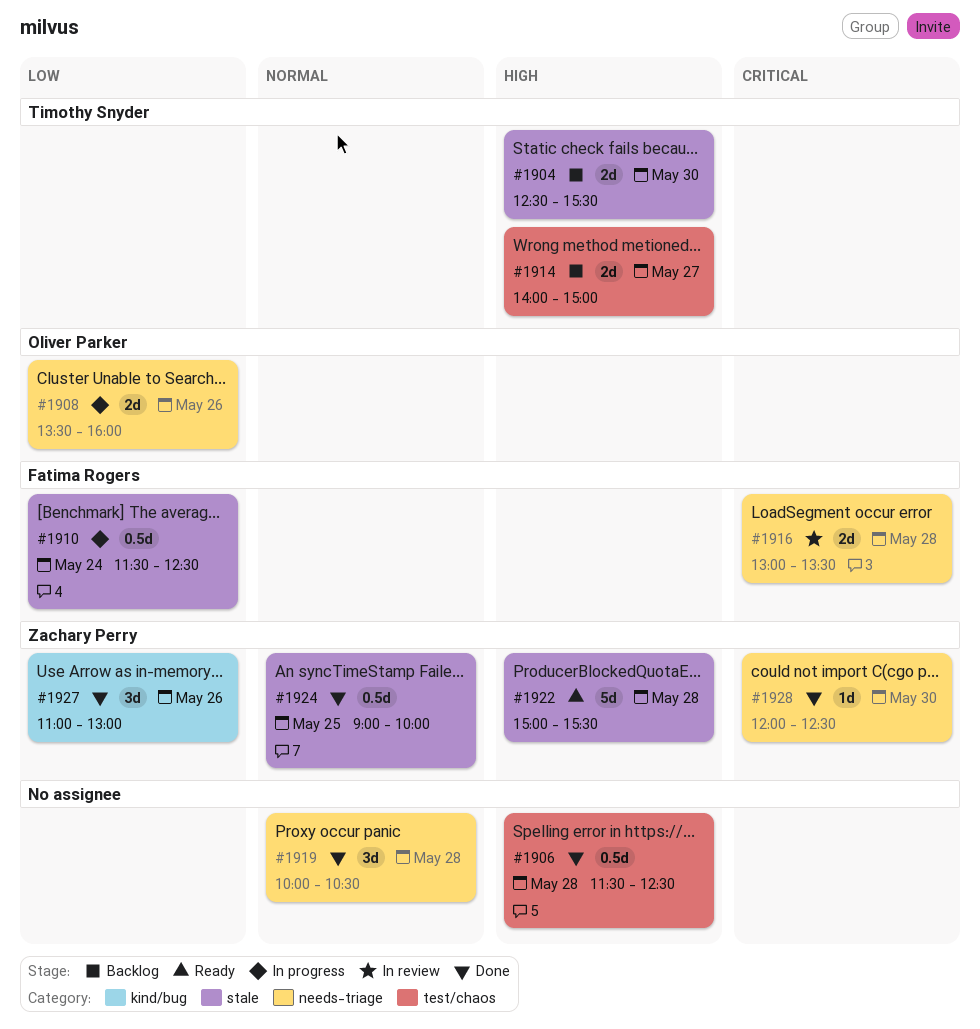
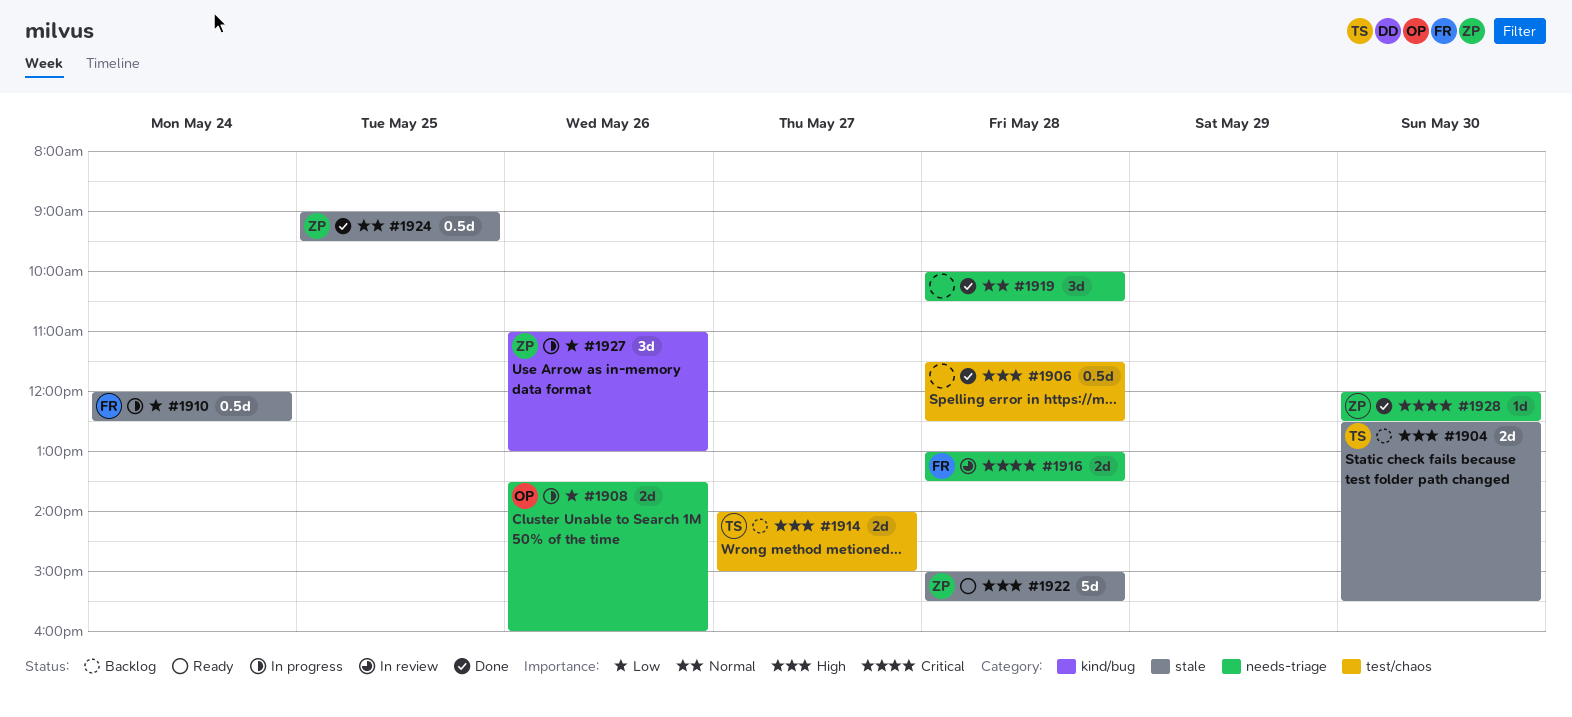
#1910, begins: 11:30 -> 12:00
#1924, ends: 10:00 -> 09:30
#1927, status: Done -> In progress

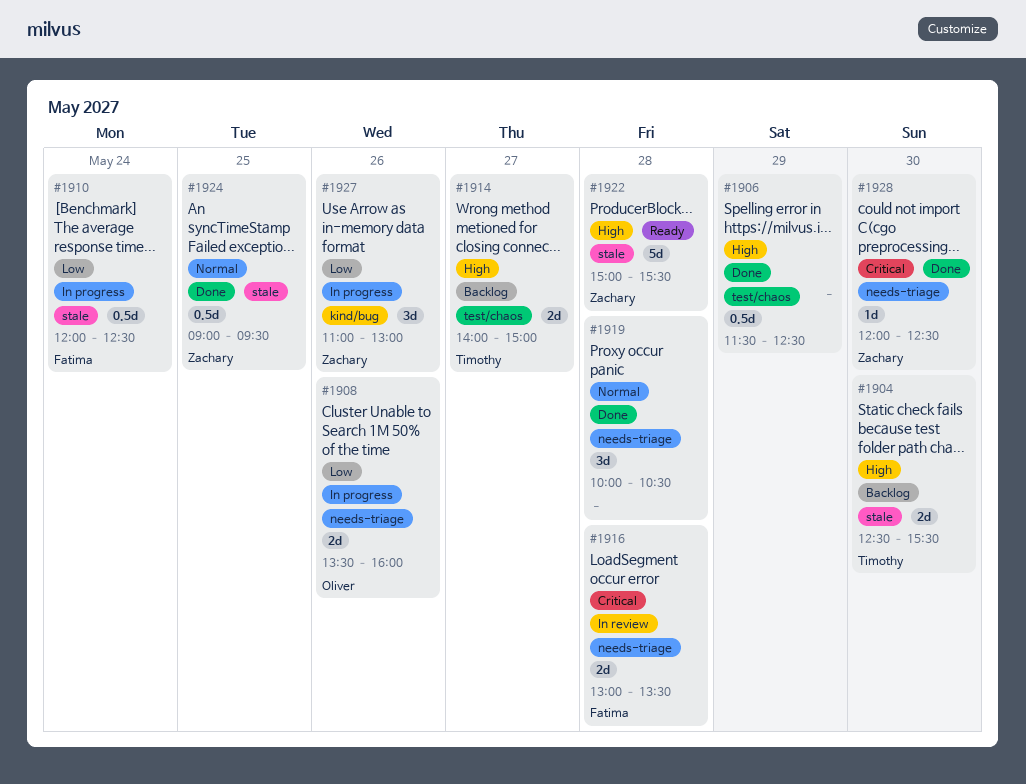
#1906, day: May 28 -> May 29

